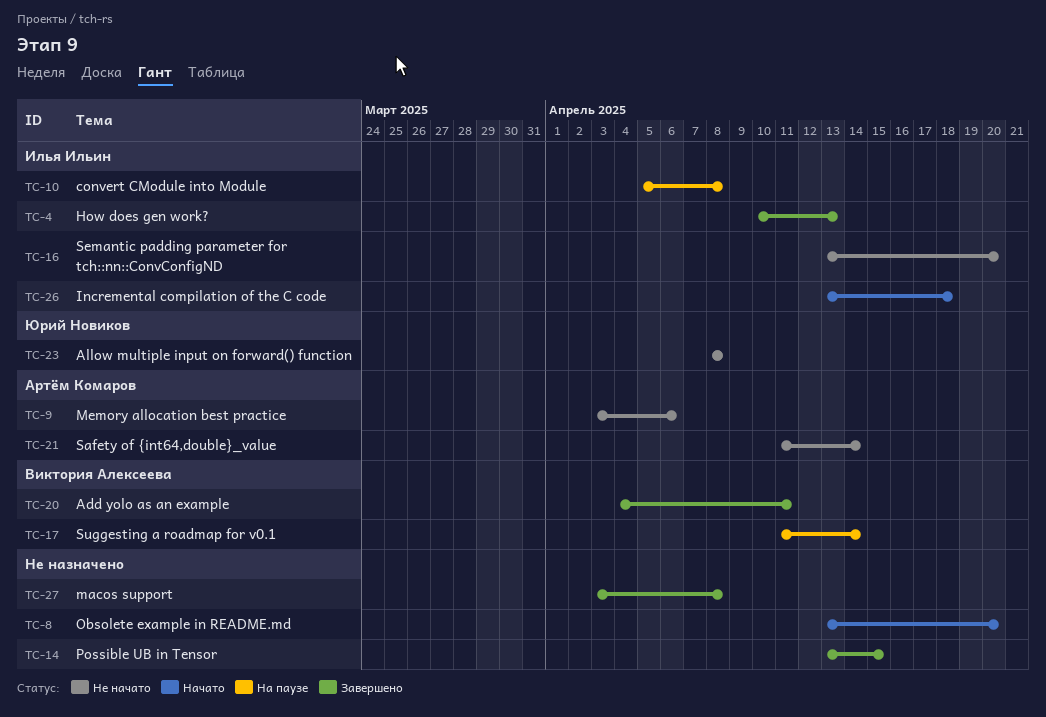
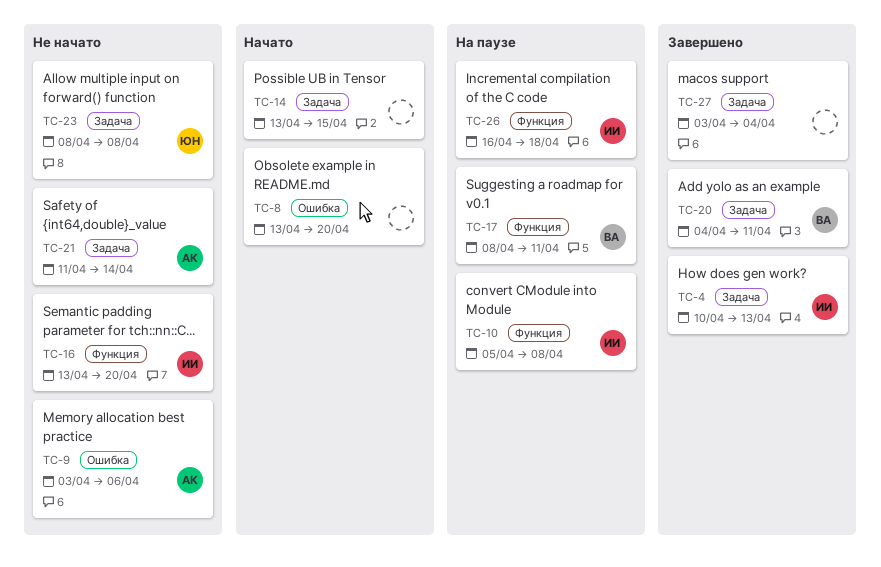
TC-14, status: Завершено -> Начато
TC-17, start: Apr 11 -> Apr 8
TC-17, due: Apr 14 -> Apr 11
TC-26, status: Начато -> На паузе
TC-26, start: Apr 13 -> Apr 16
TC-27, due: Apr 8 -> Apr 4

